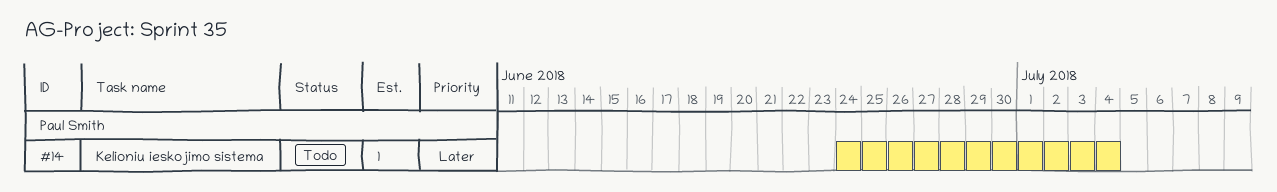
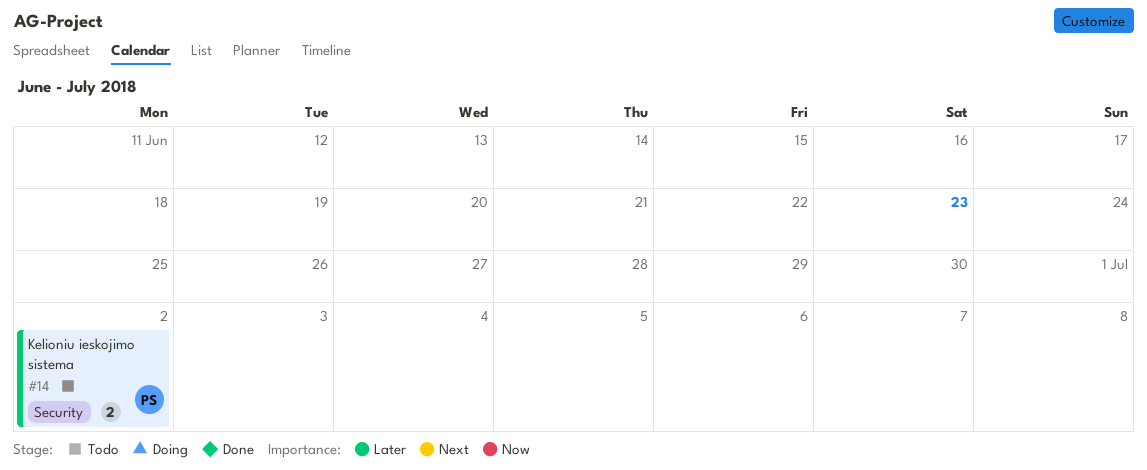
#14, estimate: 1 -> 2
#14, due: Jul 4 -> Jul 2

